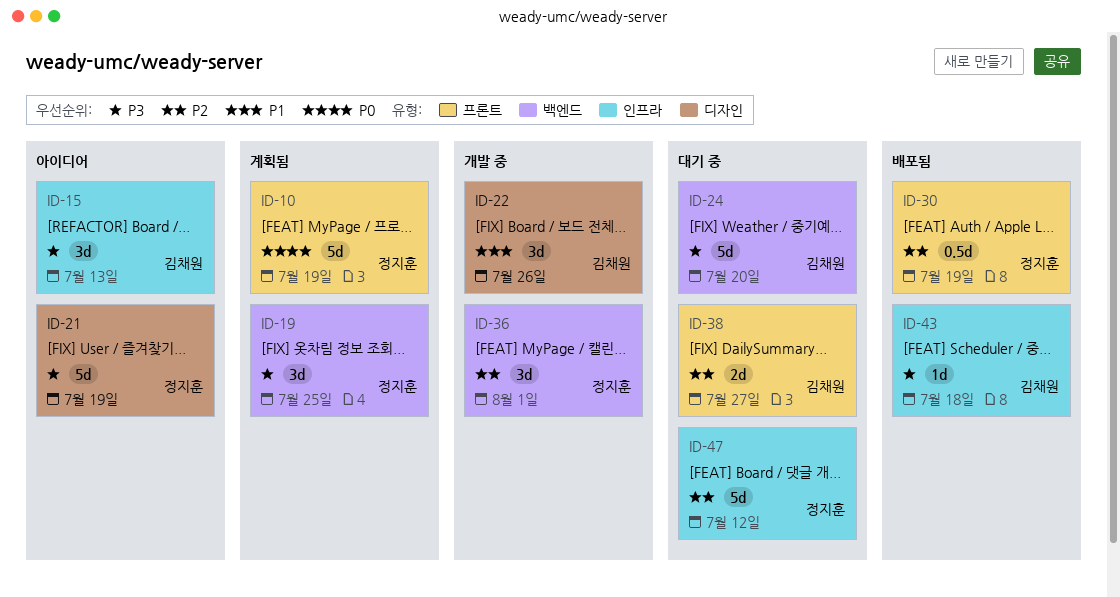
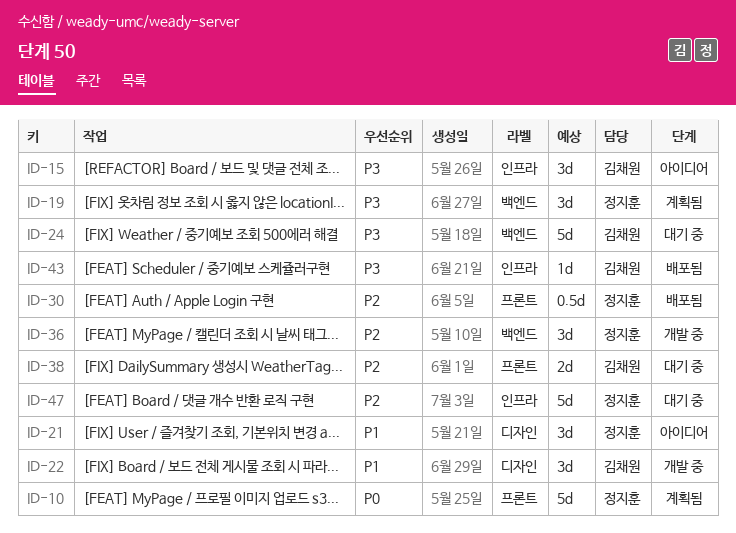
ID-21, priority: P3 -> P1
ID-21, estimate: 5d -> 3d

